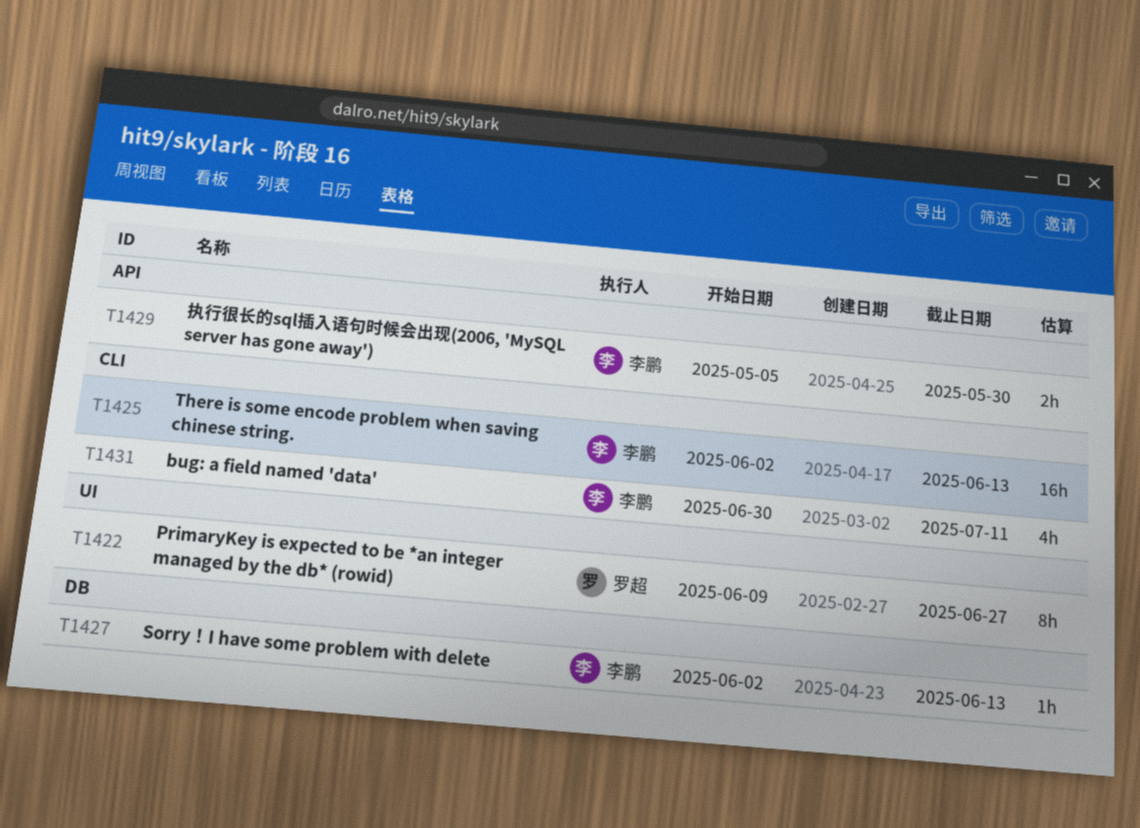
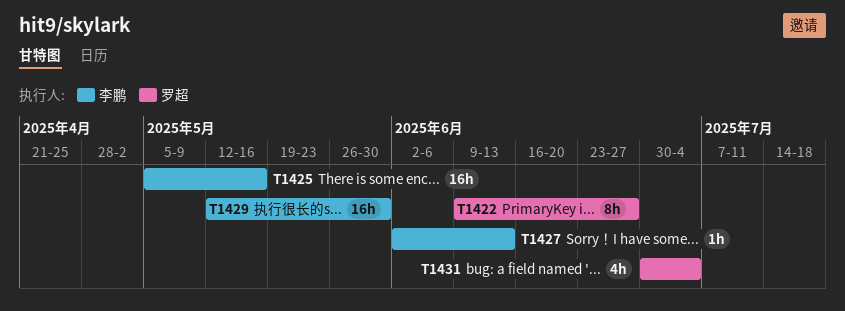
T1425, start: Jun 2 -> May 5
T1425, due: Jun 13 -> May 16
T1429, estimate: 2h -> 16h
T1429, start: May 5 -> May 12
T1431, owner: 李鹏 -> 罗超
T1431, due: Jul 11 -> Jul 4

